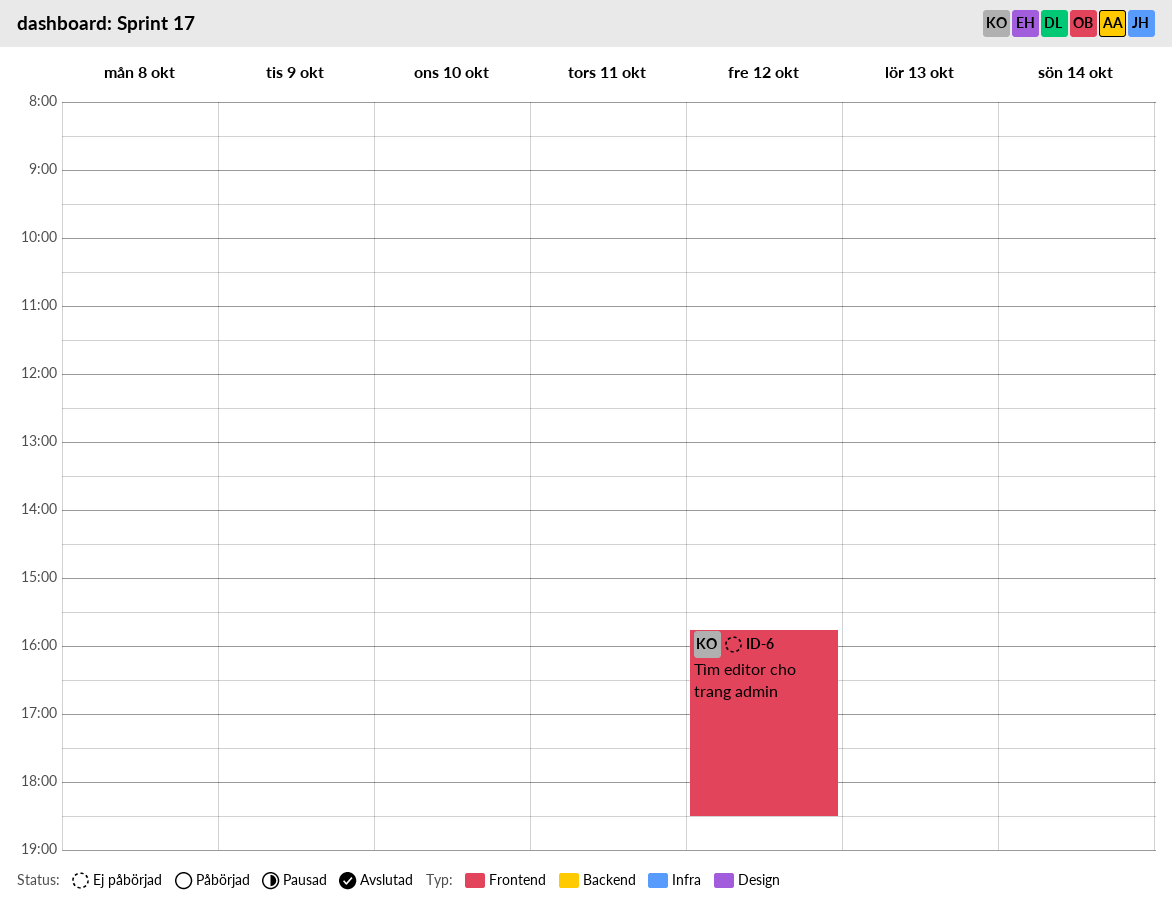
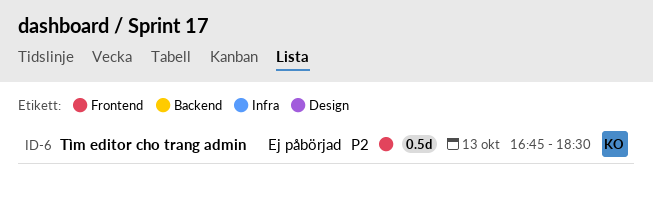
ID-6, day: Oct 12 -> Oct 13
ID-6, begins: 15:45 -> 16:45

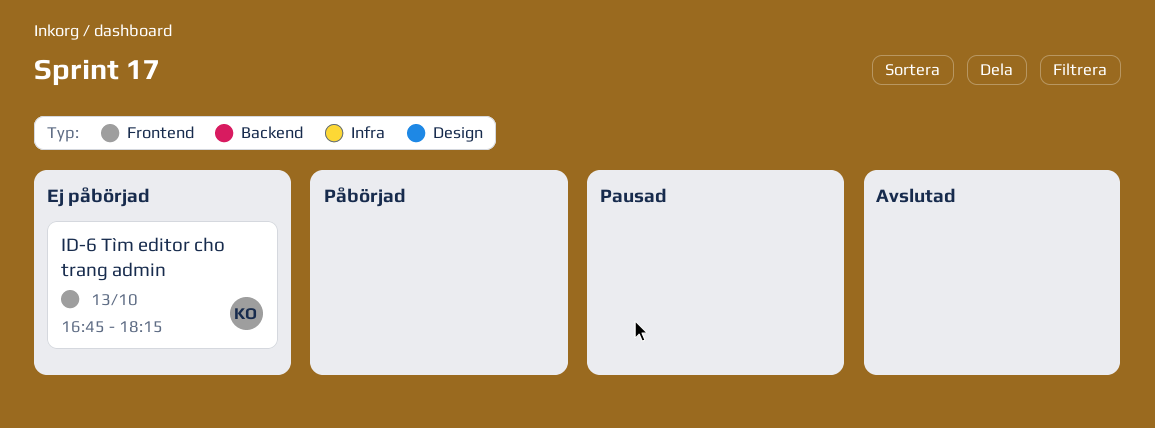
ID-6, ends: 18:30 -> 18:15

